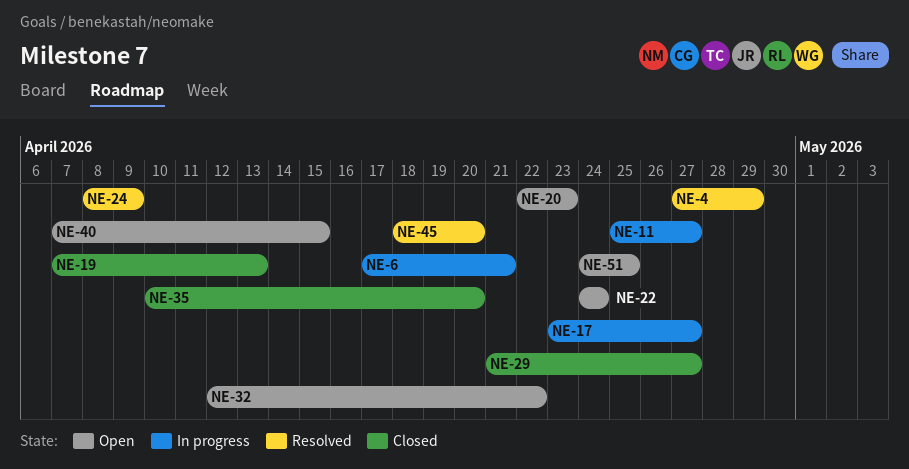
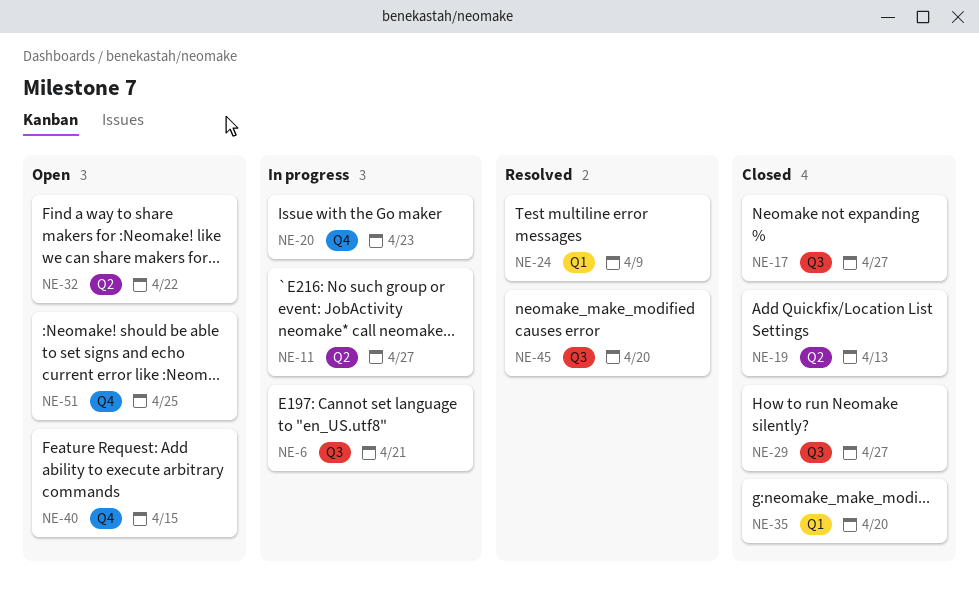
NE-4: present -> none
NE-17, status: In progress -> Closed
NE-20, status: Open -> In progress
NE-22: present -> none

